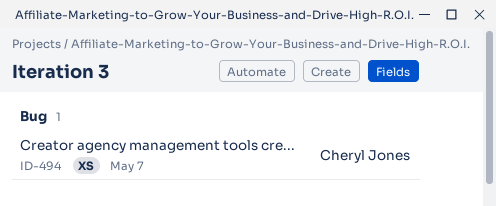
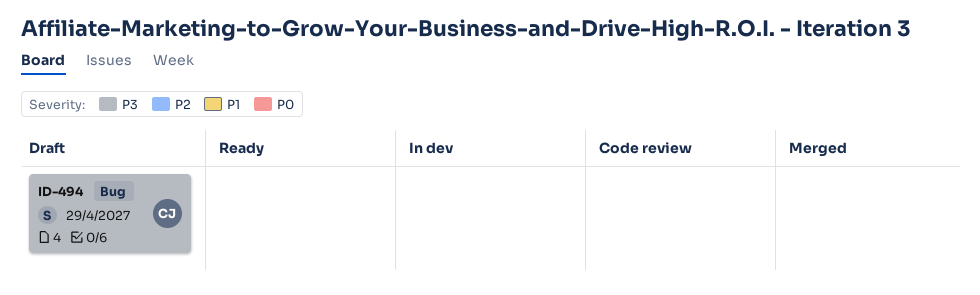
ID-494, estimate: XS -> S
ID-494, due: May 7 -> Apr 29

